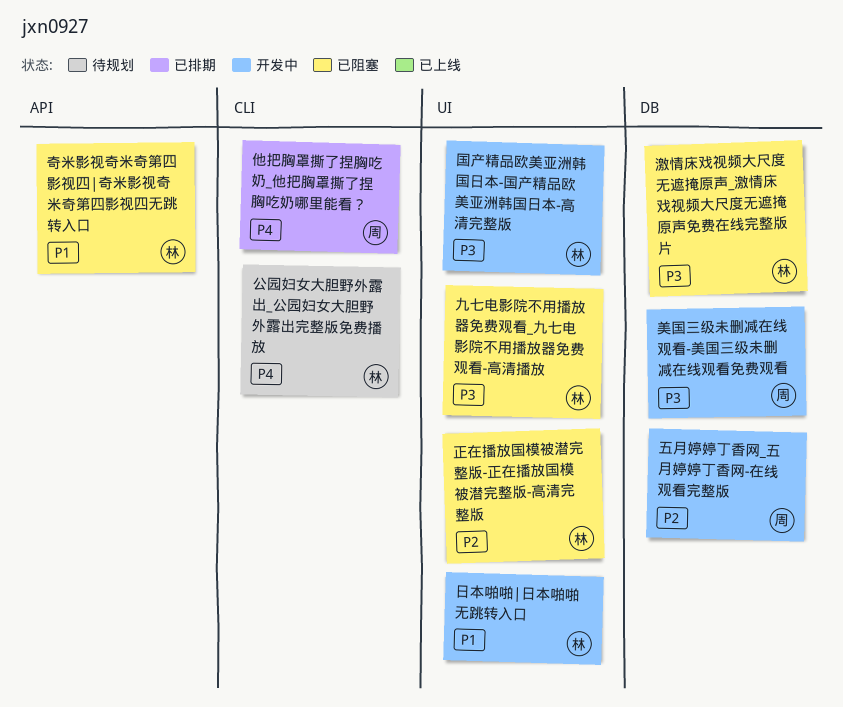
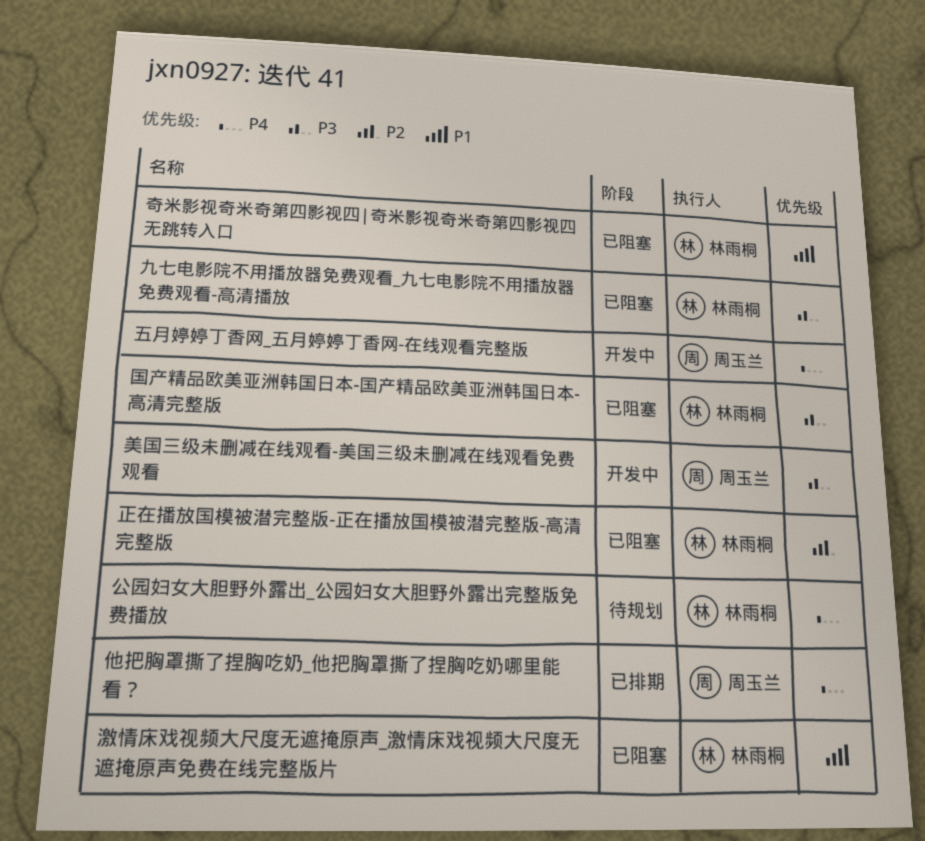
五月婷婷丁香网_五月婷婷丁香网-在线观看完整版, priority: P2 -> P4
国产精品欧美亚洲韩国日本-国产精品欧美亚洲韩国日本-高清完整版, status: 开发中 -> 已阻塞
日本啪啪|日本啪啪无跳转入口: present -> none
激情床戏视频大尺度无遮掩原声_激情床戏视频大尺度无遮掩原声免费在线完整版片, priority: P3 -> P1

